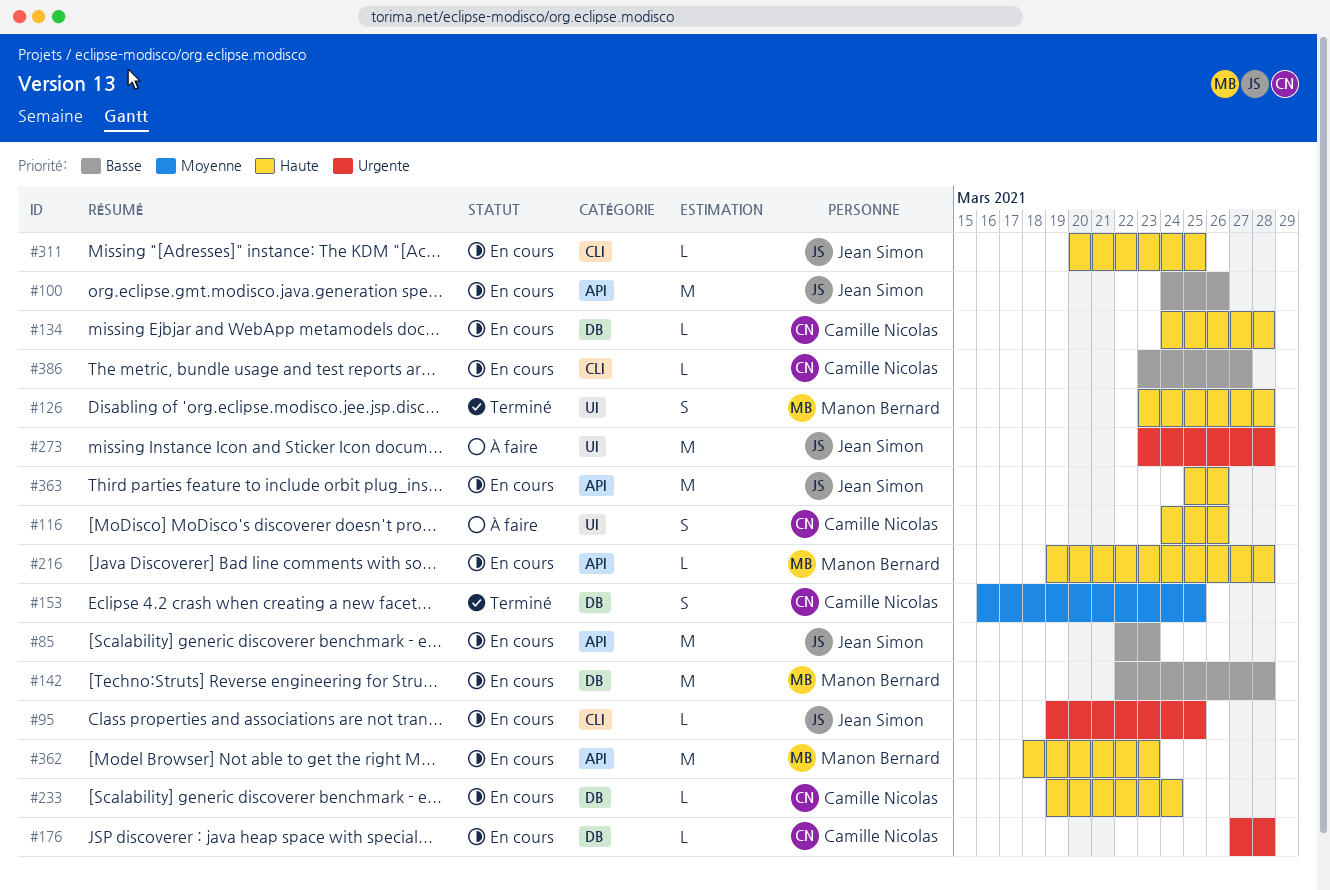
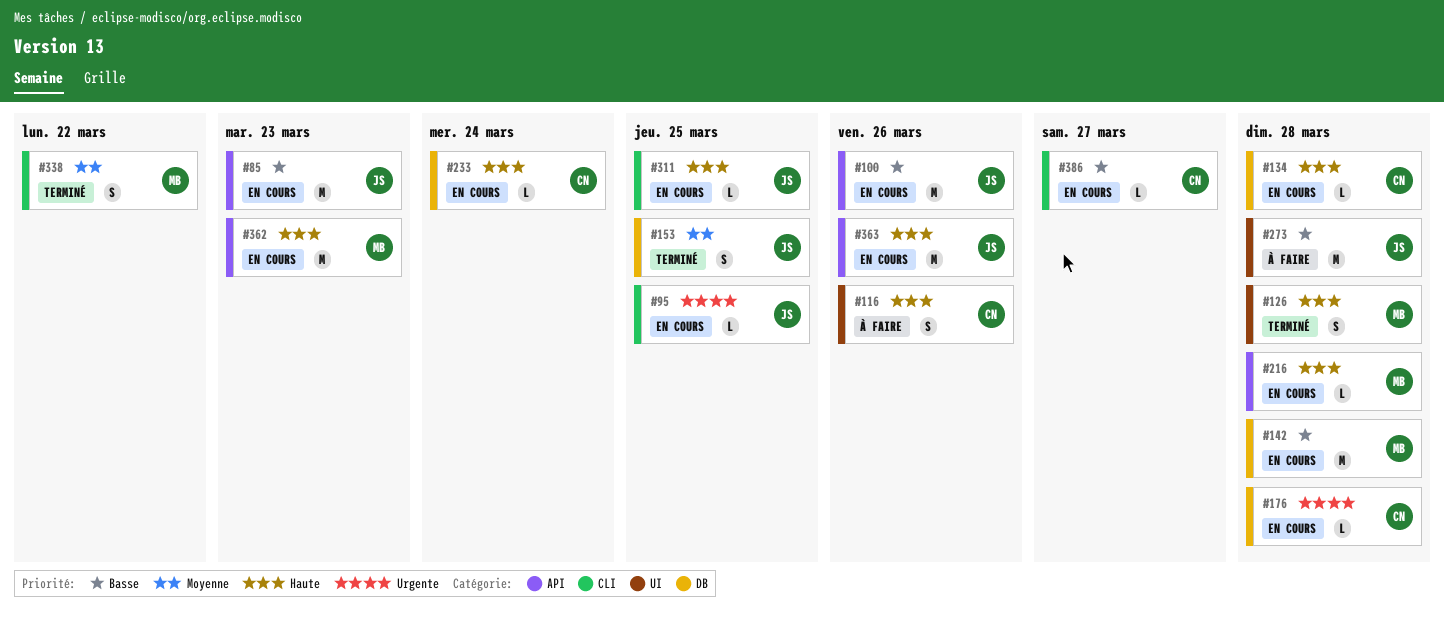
#153, owner: Camille Nicolas -> Jean Simon
#273, priority: Urgente -> Basse
#338: none -> present

